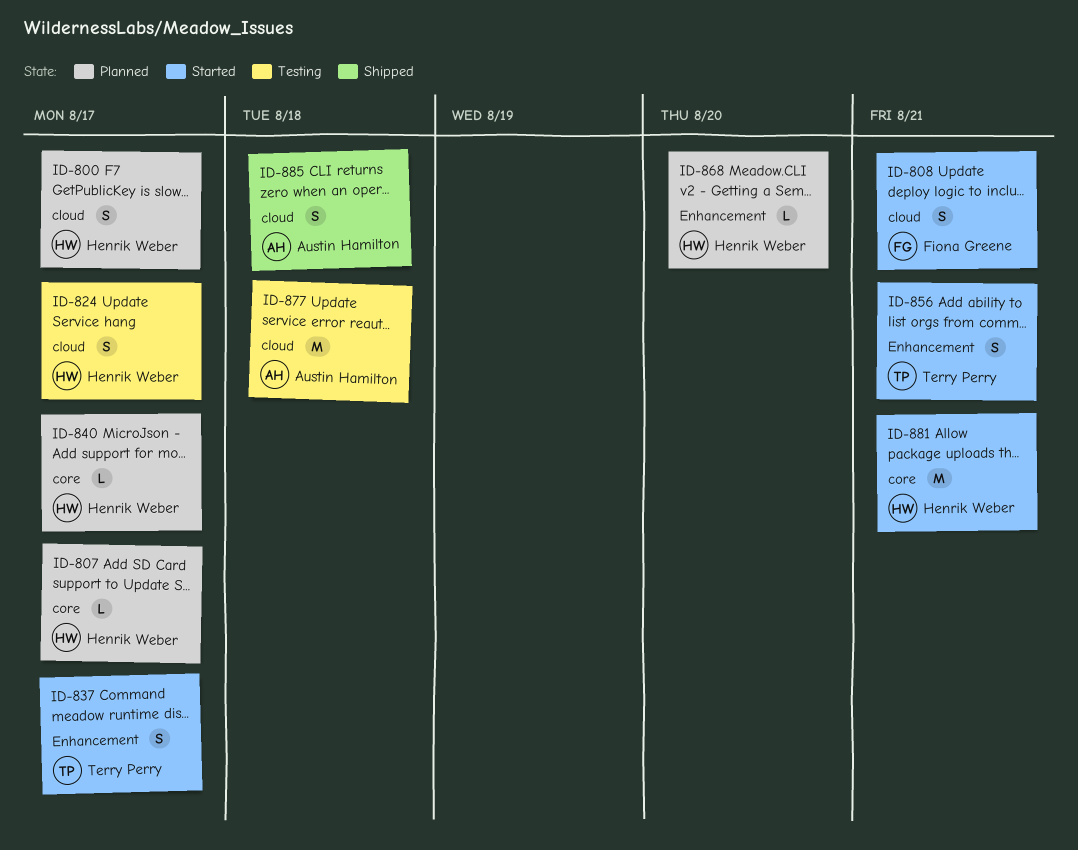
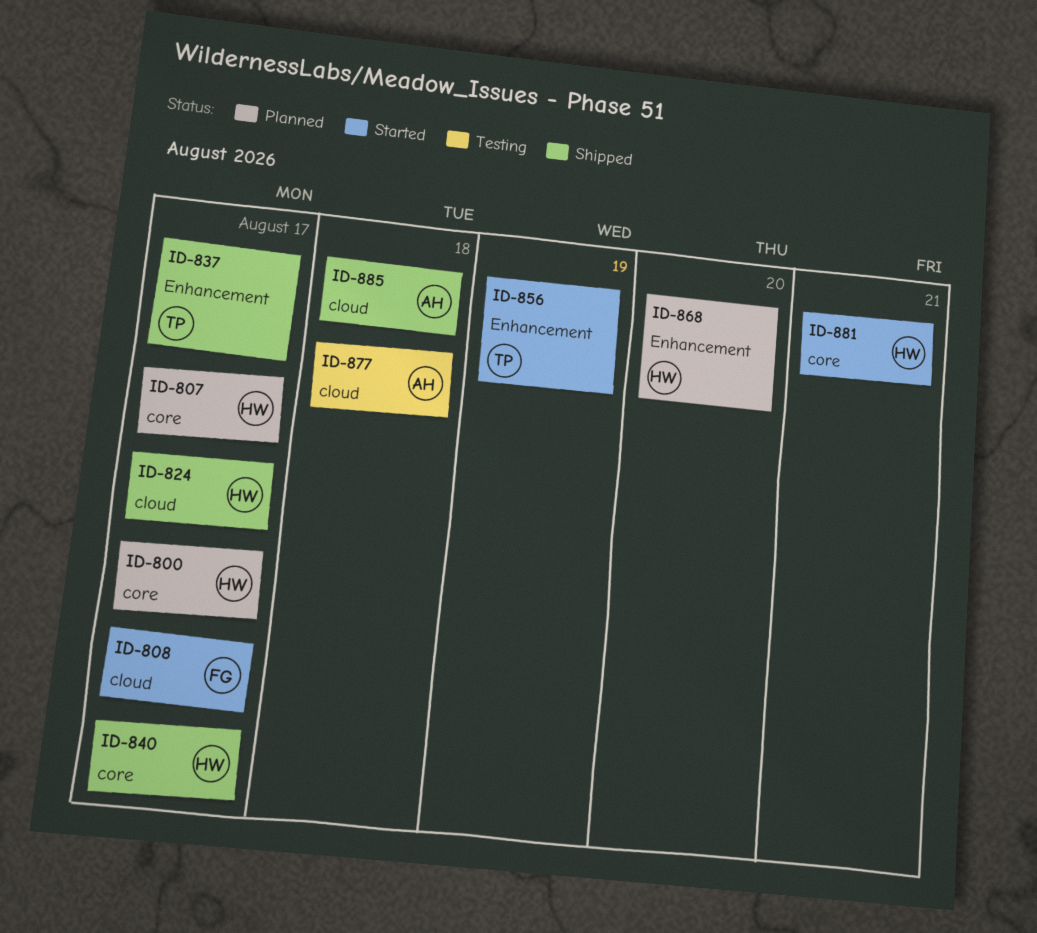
ID-800, label: cloud -> core
ID-808, due: Aug 21 -> Aug 17
ID-824, status: Testing -> Shipped
ID-837, status: Started -> Shipped
ID-840, status: Planned -> Shipped
ID-856, due: Aug 21 -> Aug 19

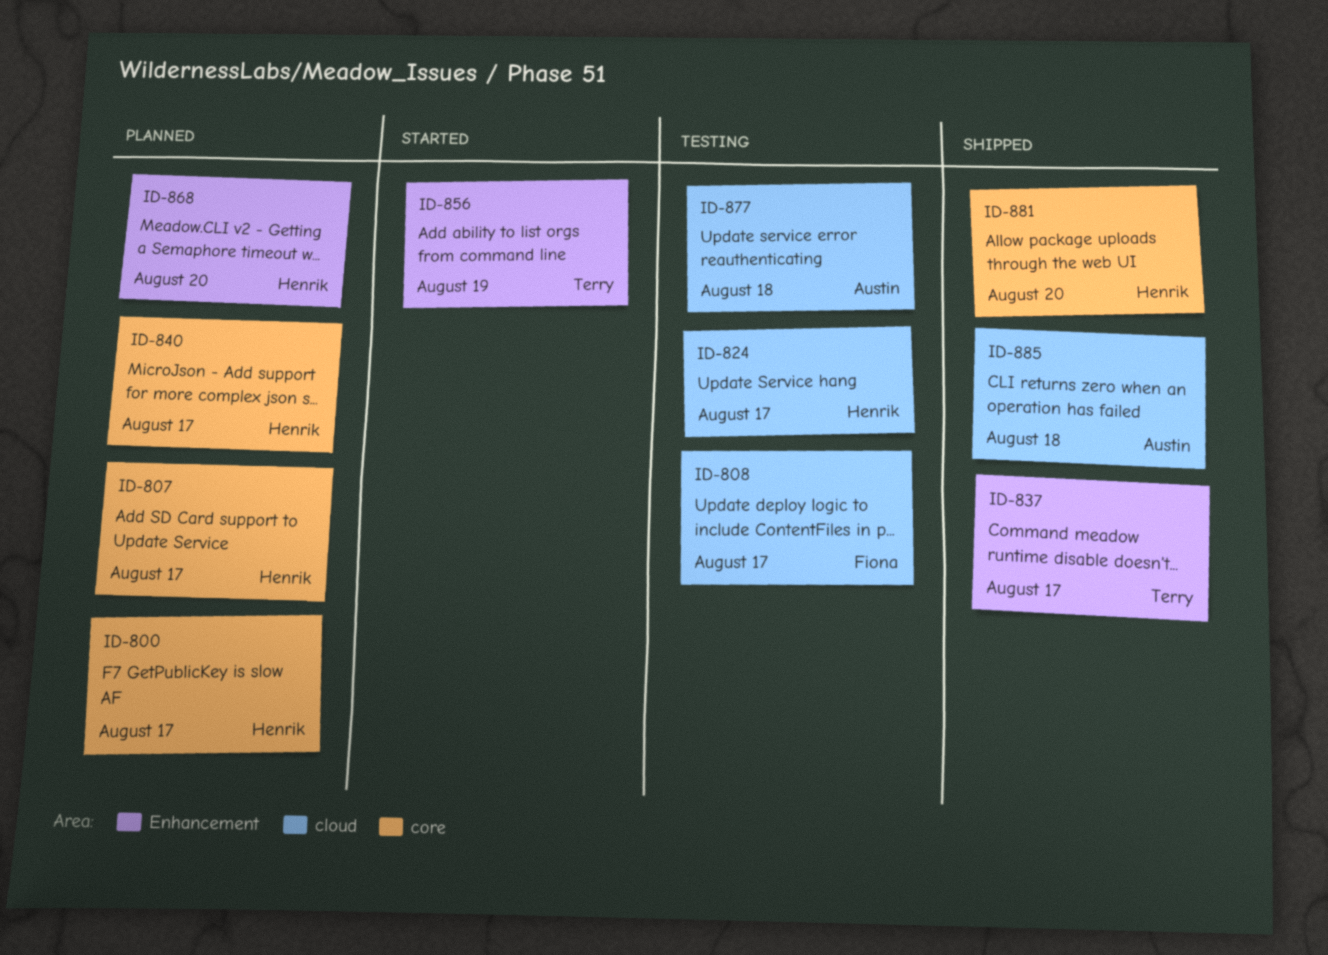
ID-808, status: Started -> Testing
ID-824, status: Shipped -> Testing
ID-840, status: Shipped -> Planned
ID-881, status: Started -> Shipped
ID-881, due: Aug 21 -> Aug 20

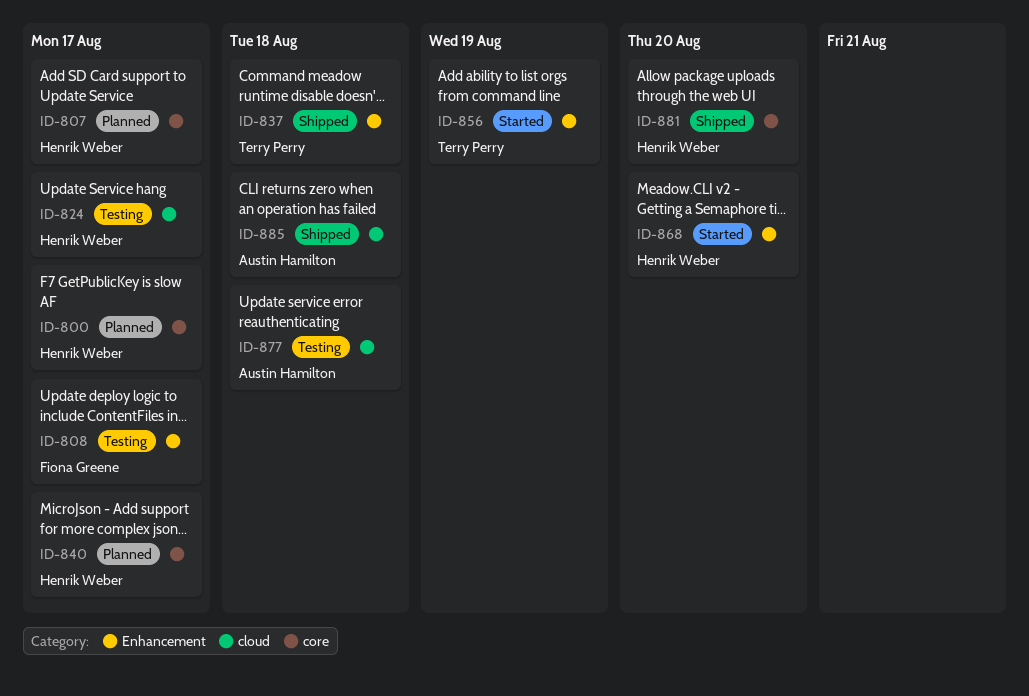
ID-808, label: cloud -> Enhancement
ID-837, due: Aug 17 -> Aug 18
ID-868, status: Planned -> Started

